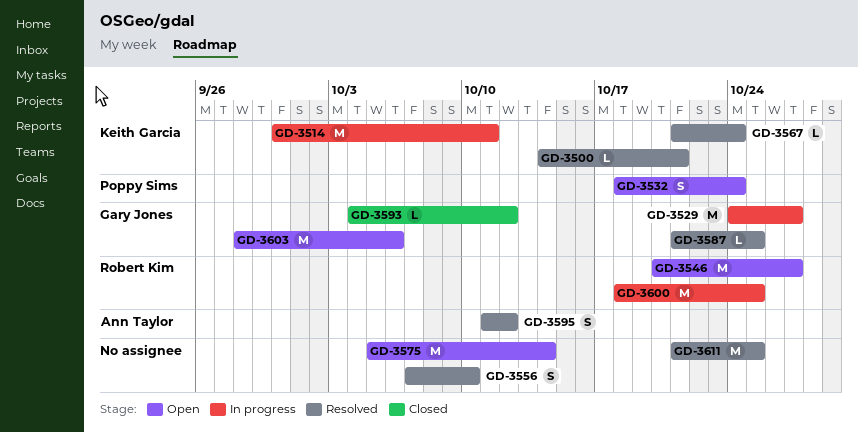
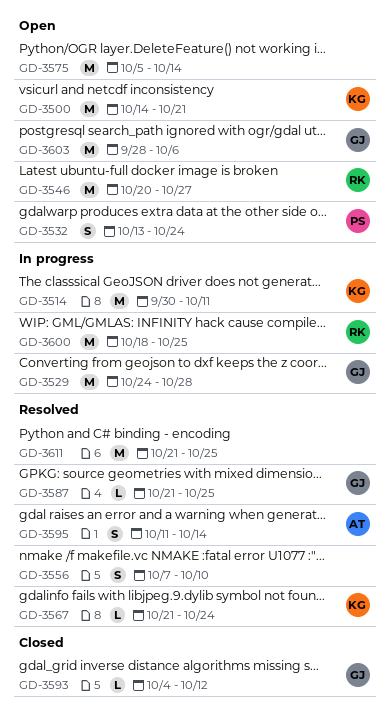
GD-3500, status: Resolved -> Open
GD-3500, estimate: L -> M
GD-3529, due: Oct 27 -> Oct 28
GD-3532, start: Oct 18 -> Oct 13
GD-3595, due: Oct 12 -> Oct 14

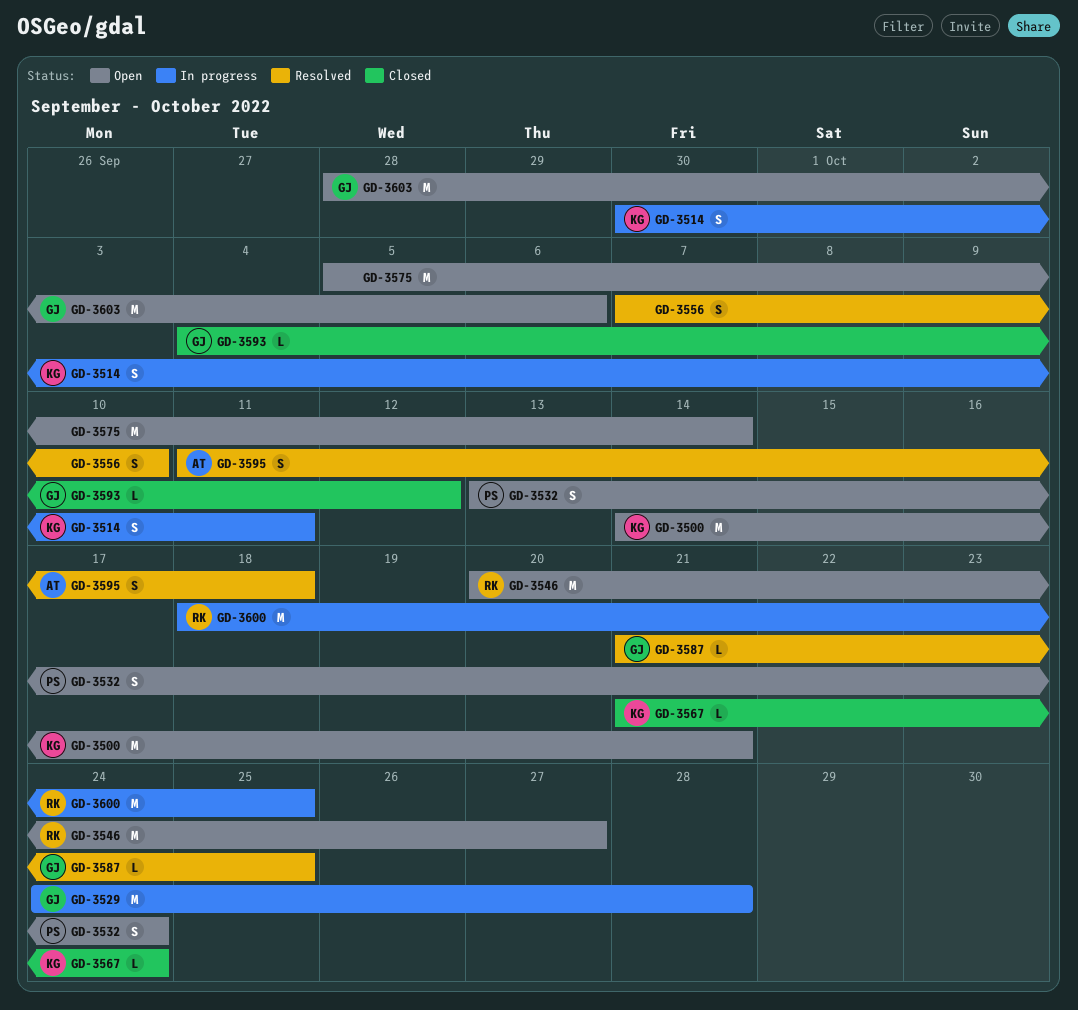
GD-3514, estimate: M -> S
GD-3567, status: Resolved -> Closed
GD-3595, due: Oct 14 -> Oct 18
GD-3611: present -> none

